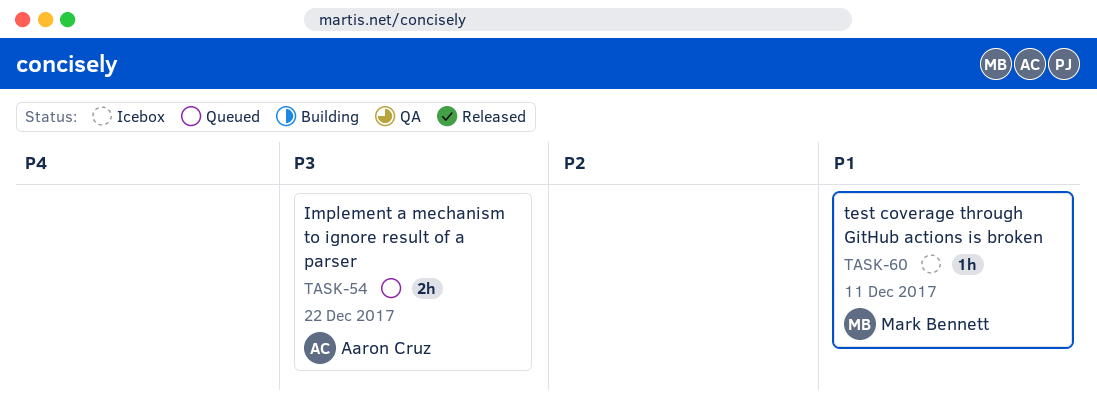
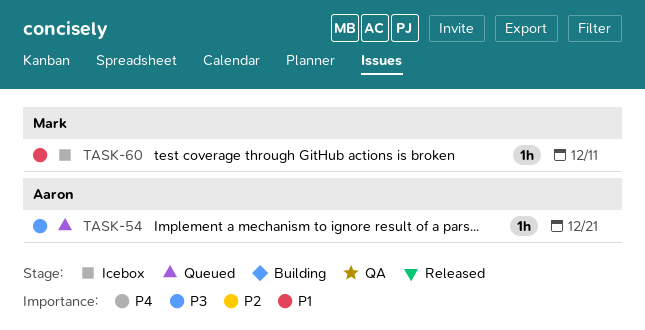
TASK-54, estimate: 2h -> 1h
TASK-54, due: Dec 22 -> Dec 21

